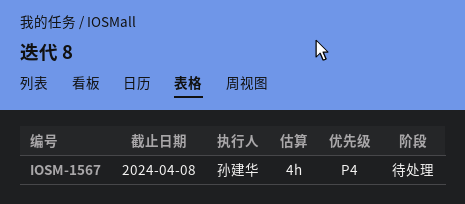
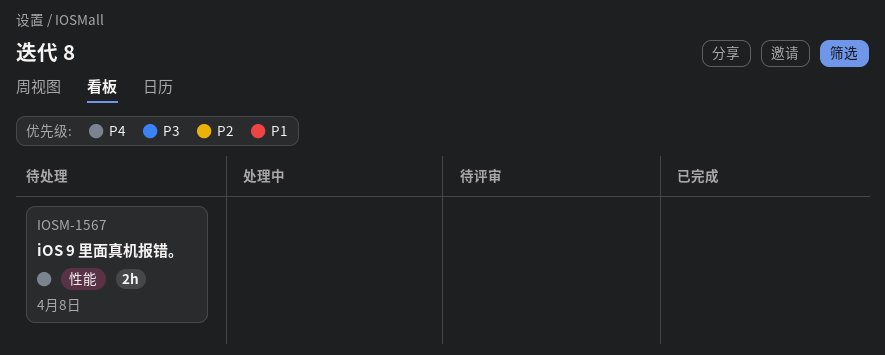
IOSM-1567, estimate: 4h -> 2h

